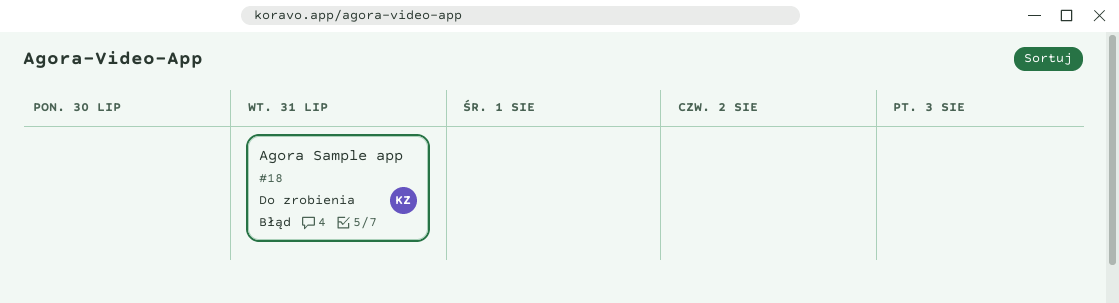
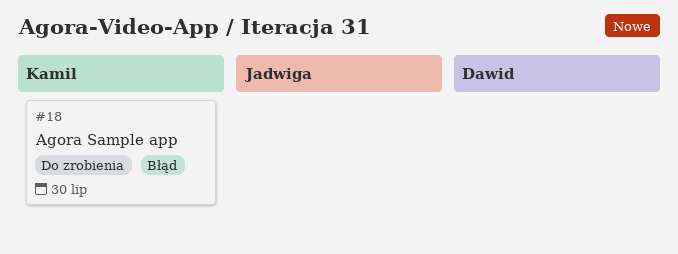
#18, due: Jul 31 -> Jul 30

